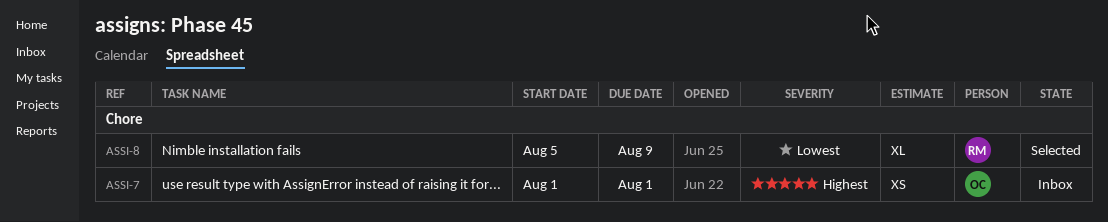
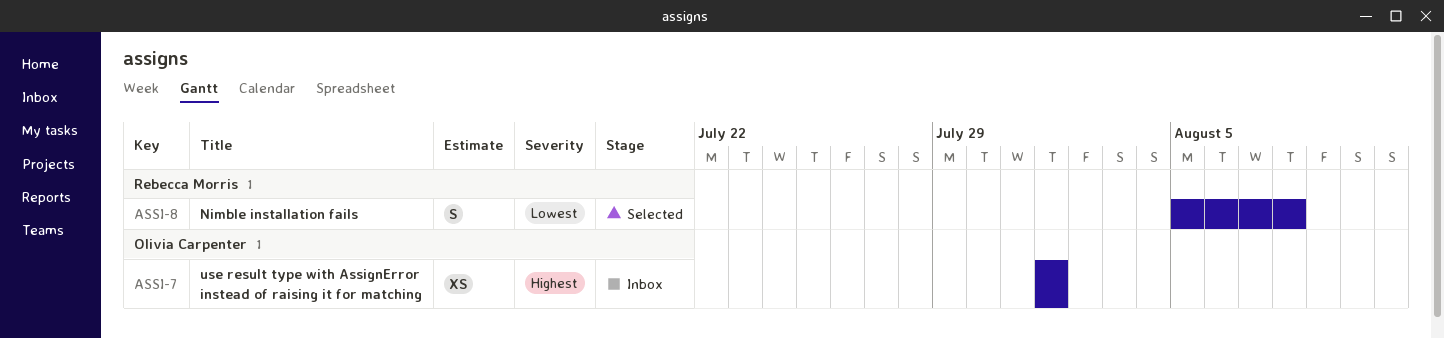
ASSI-8, estimate: XL -> S
ASSI-8, due: Aug 9 -> Aug 8

